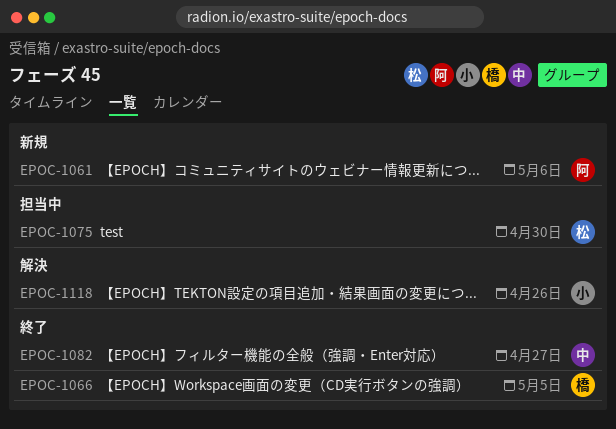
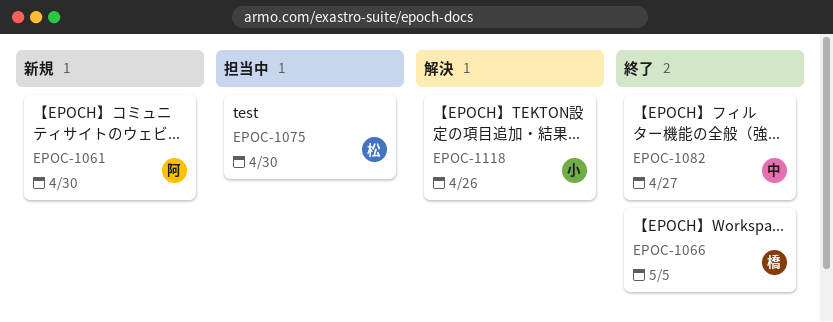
EPOC-1061, due: May 6 -> Apr 30

